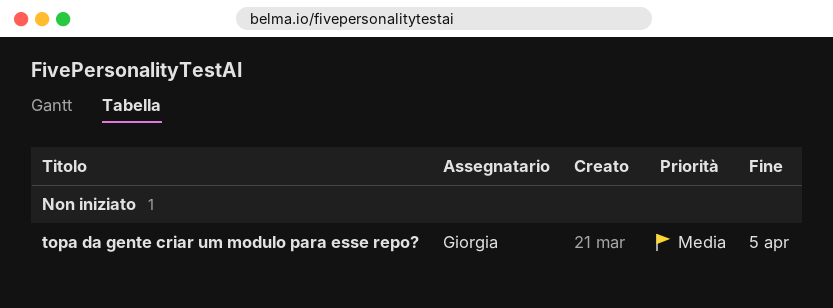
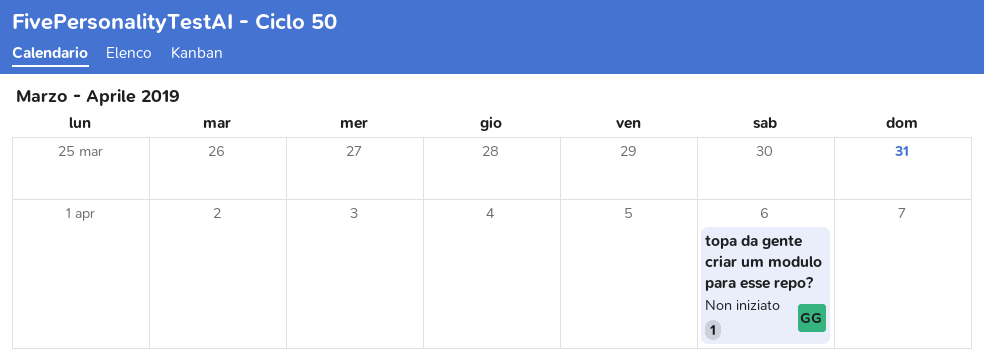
topa da gente criar um modulo para esse repo?, due: Apr 5 -> Apr 6

